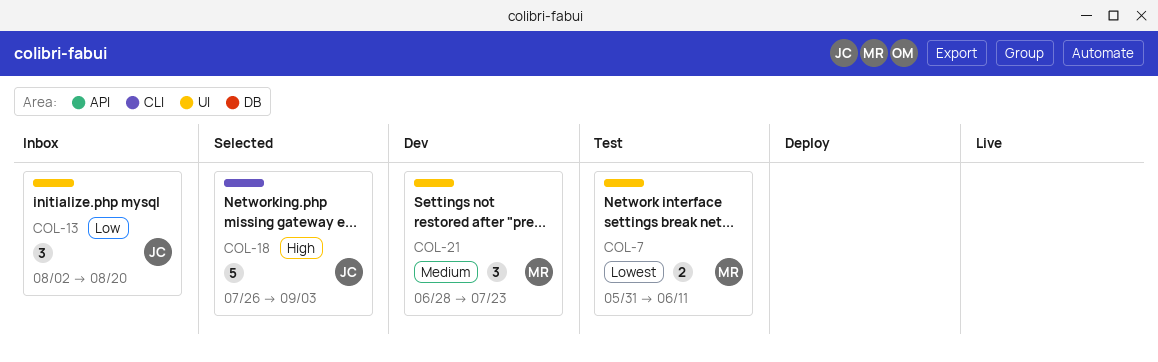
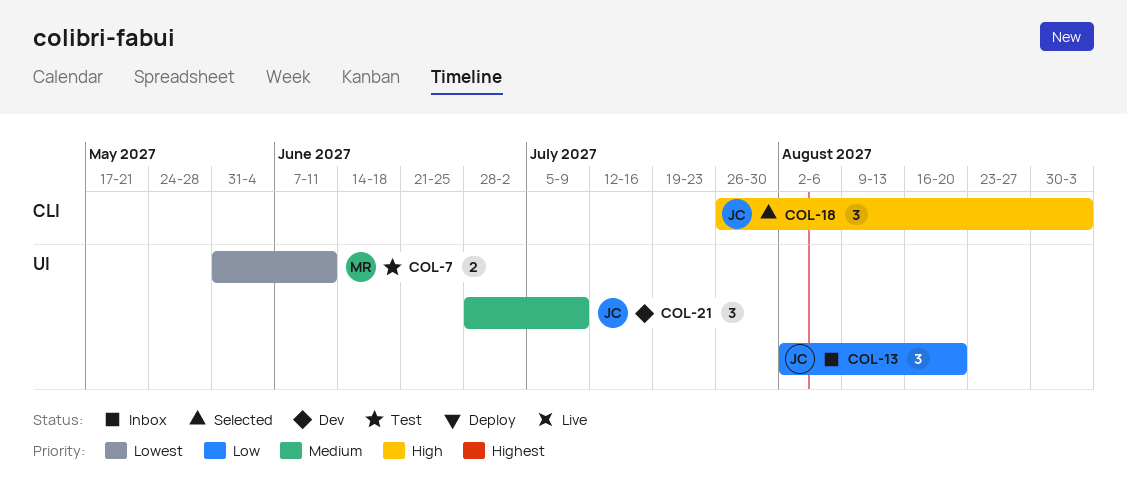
COL-18, estimate: 5 -> 3
COL-21, owner: MR -> JC
COL-21, due: Jul 23 -> Jul 9

